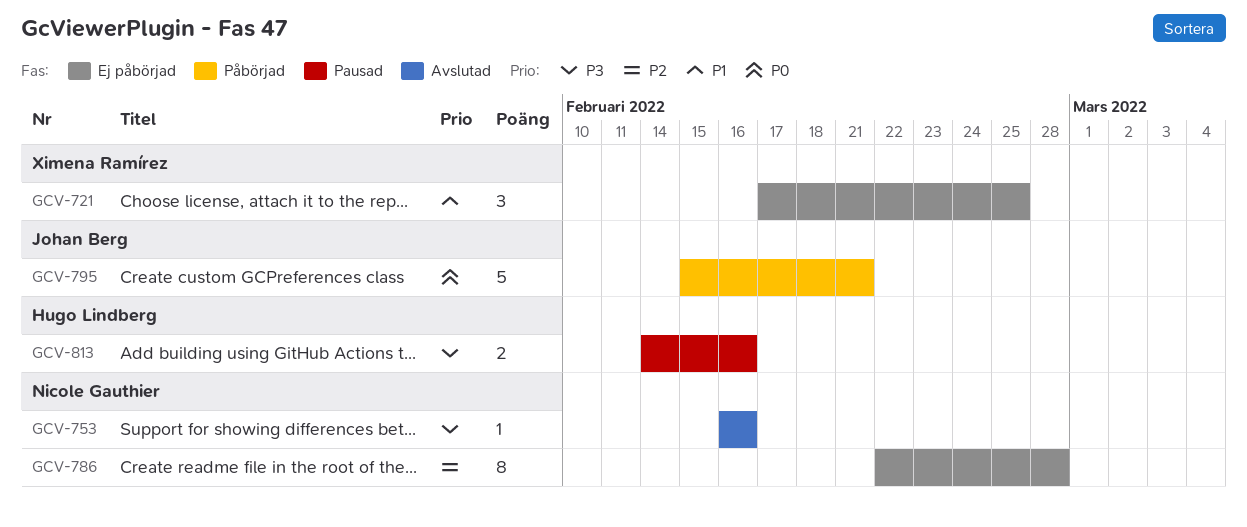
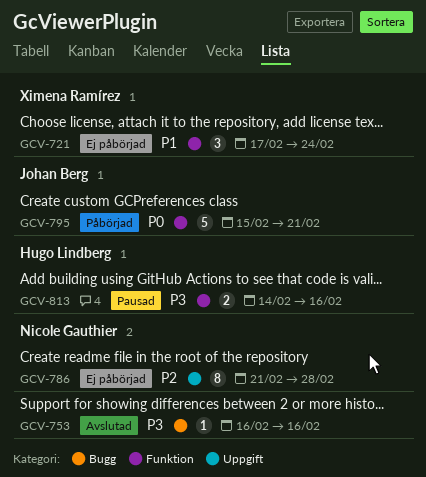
GCV-721, due: Feb 25 -> Feb 24
GCV-786, start: Feb 22 -> Feb 21

